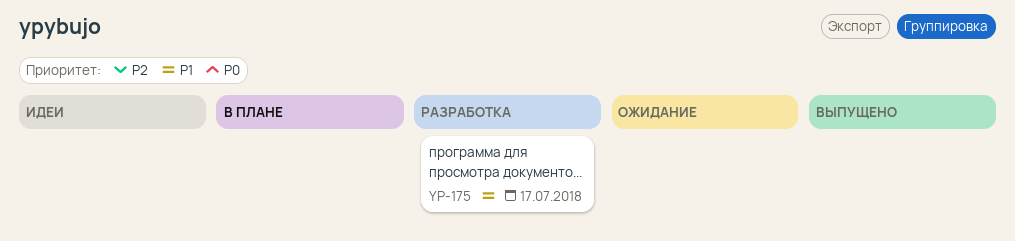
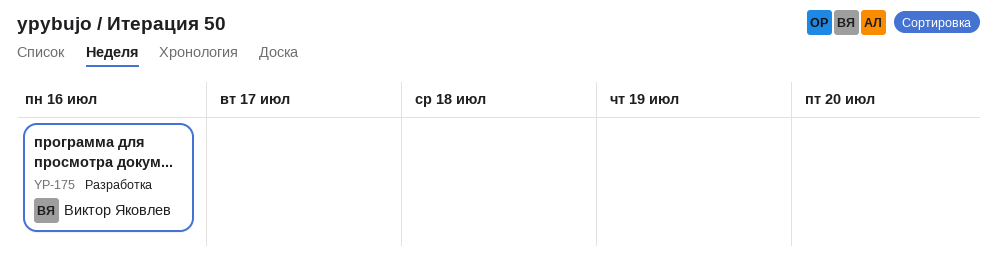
YP-175, due: Jul 17 -> Jul 16

